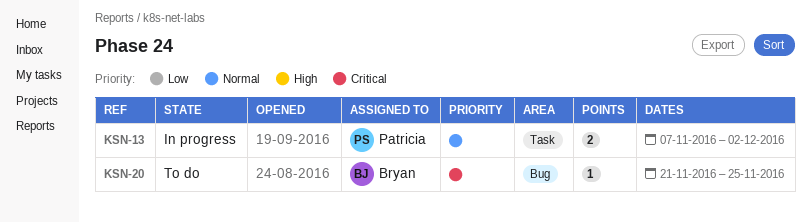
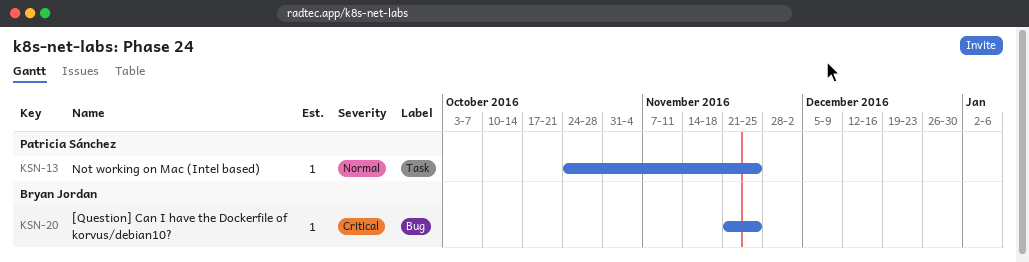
KSN-13, estimate: 2 -> 1
KSN-13, start: Nov 7 -> Oct 24
KSN-13, due: Dec 2 -> Nov 25

